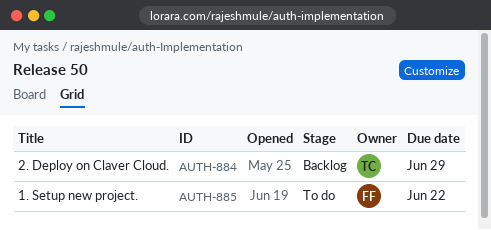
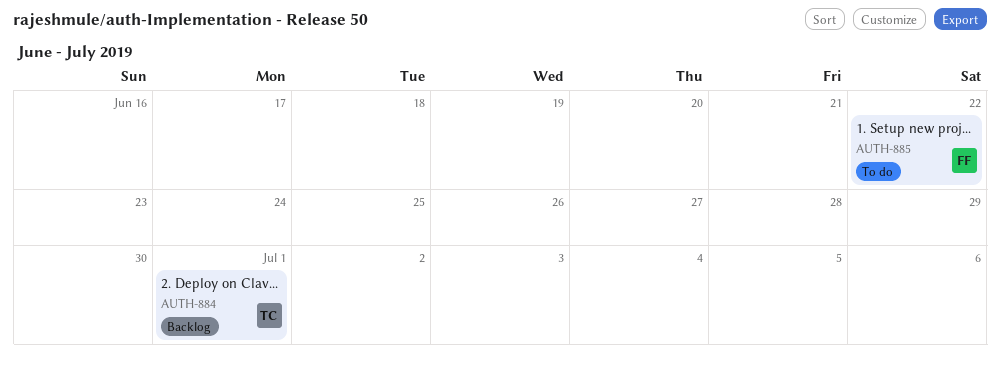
AUTH-884, due: Jun 29 -> Jul 1

